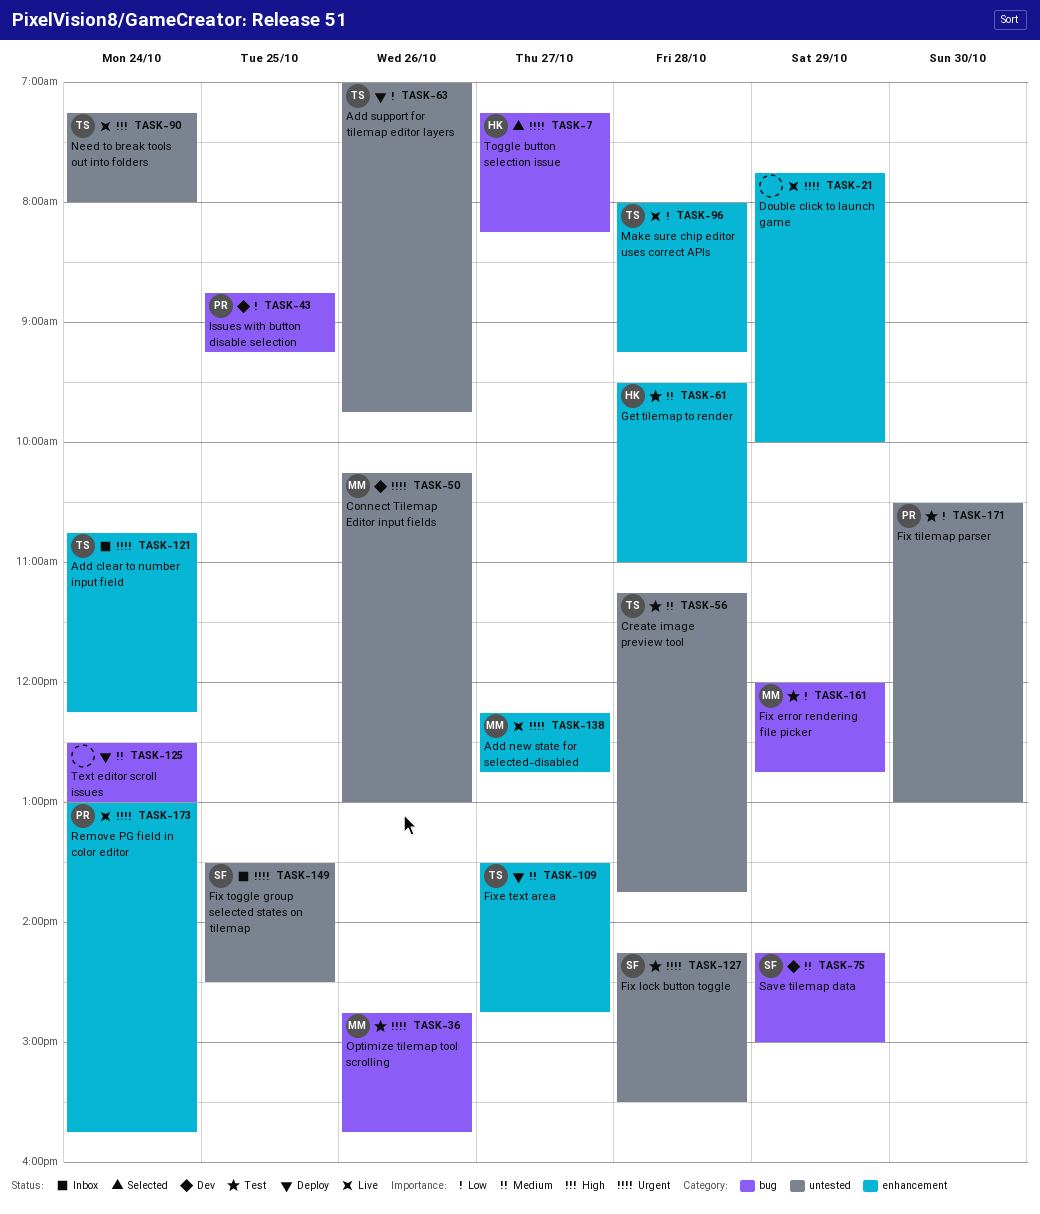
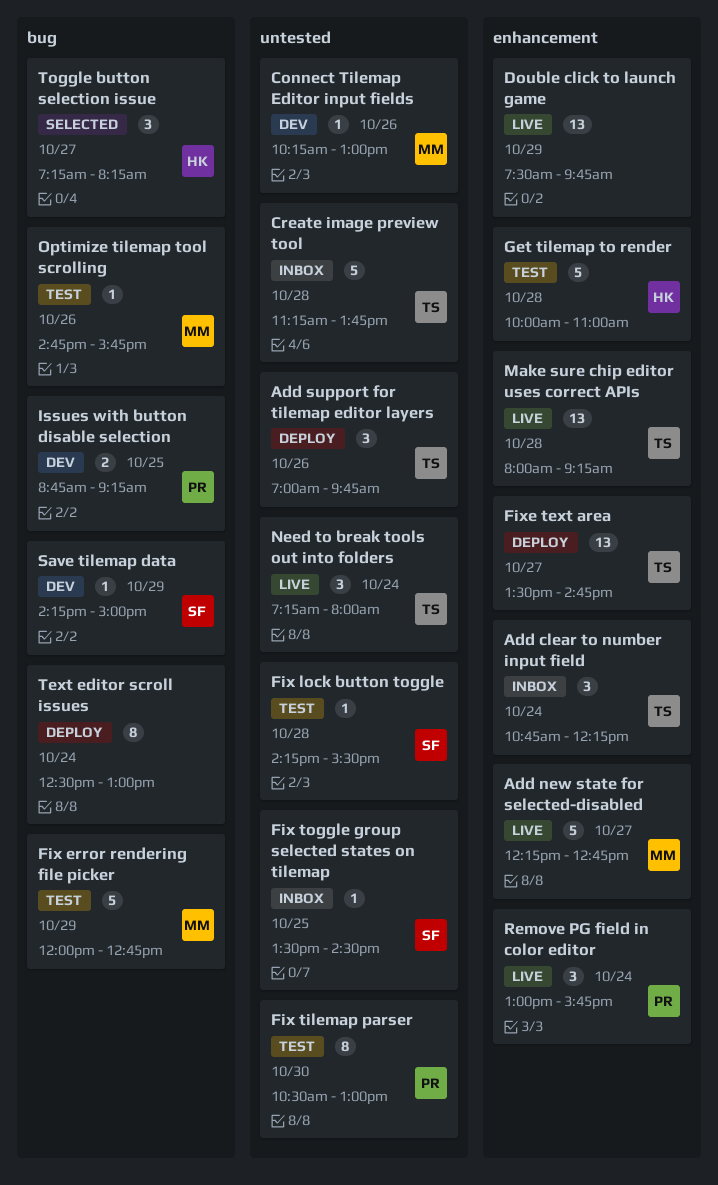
Create image preview tool, status: Test -> Inbox
Double click to launch game, begins: 07:45 -> 07:30
Double click to launch game, ends: 10:00 -> 09:45
Get tilemap to render, begins: 09:30 -> 10:00

